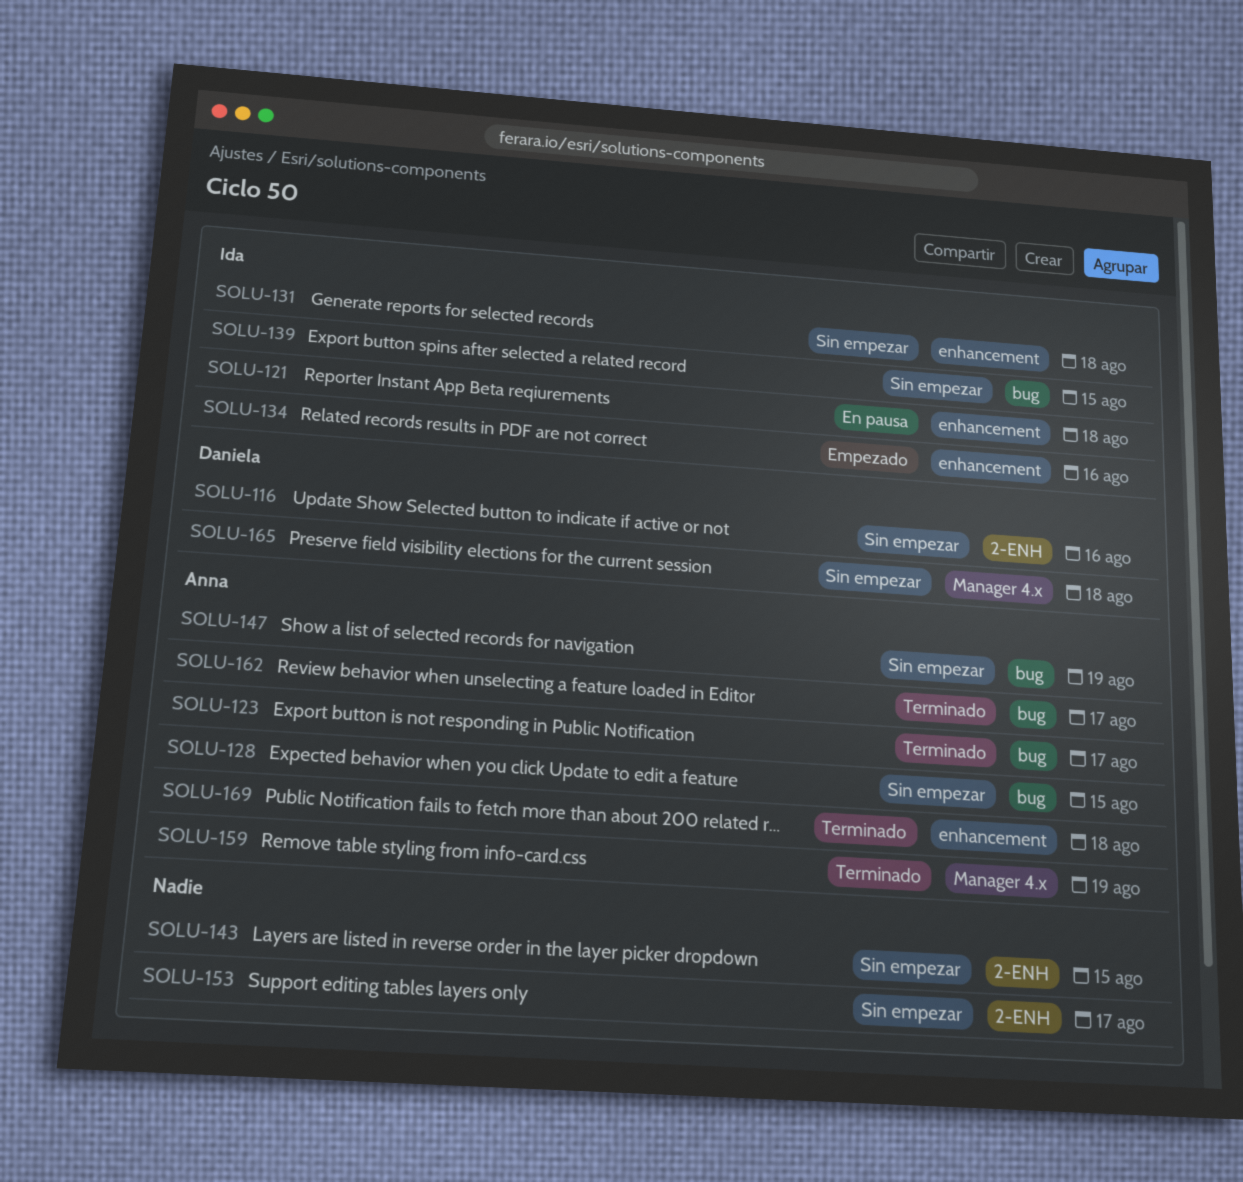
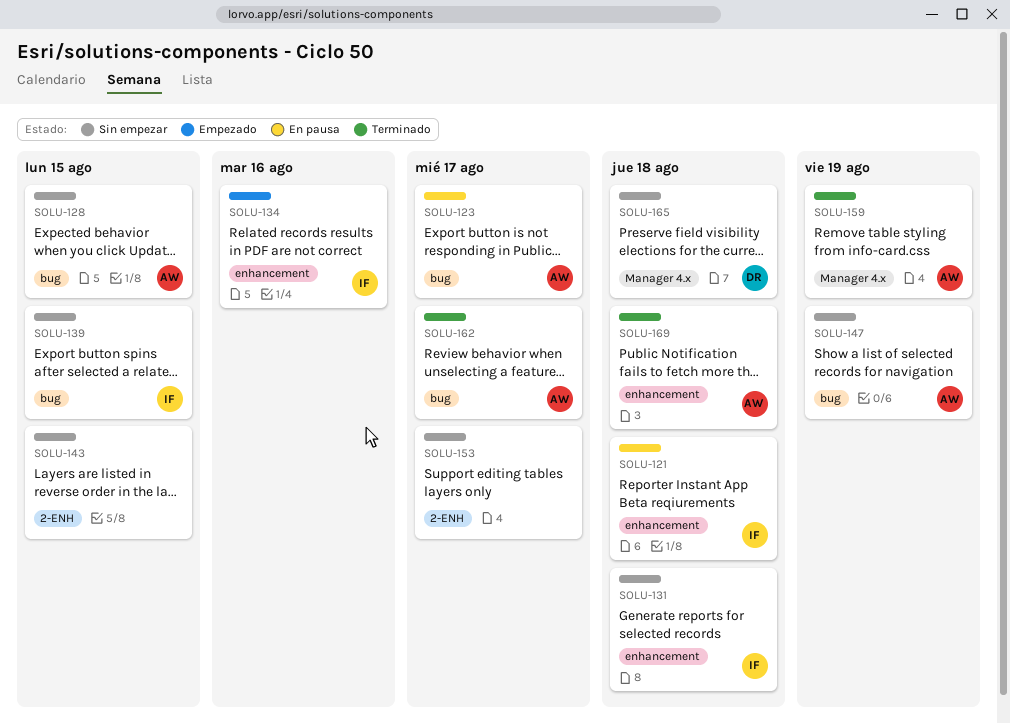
SOLU-116: present -> none
SOLU-123, status: Terminado -> En pausa

